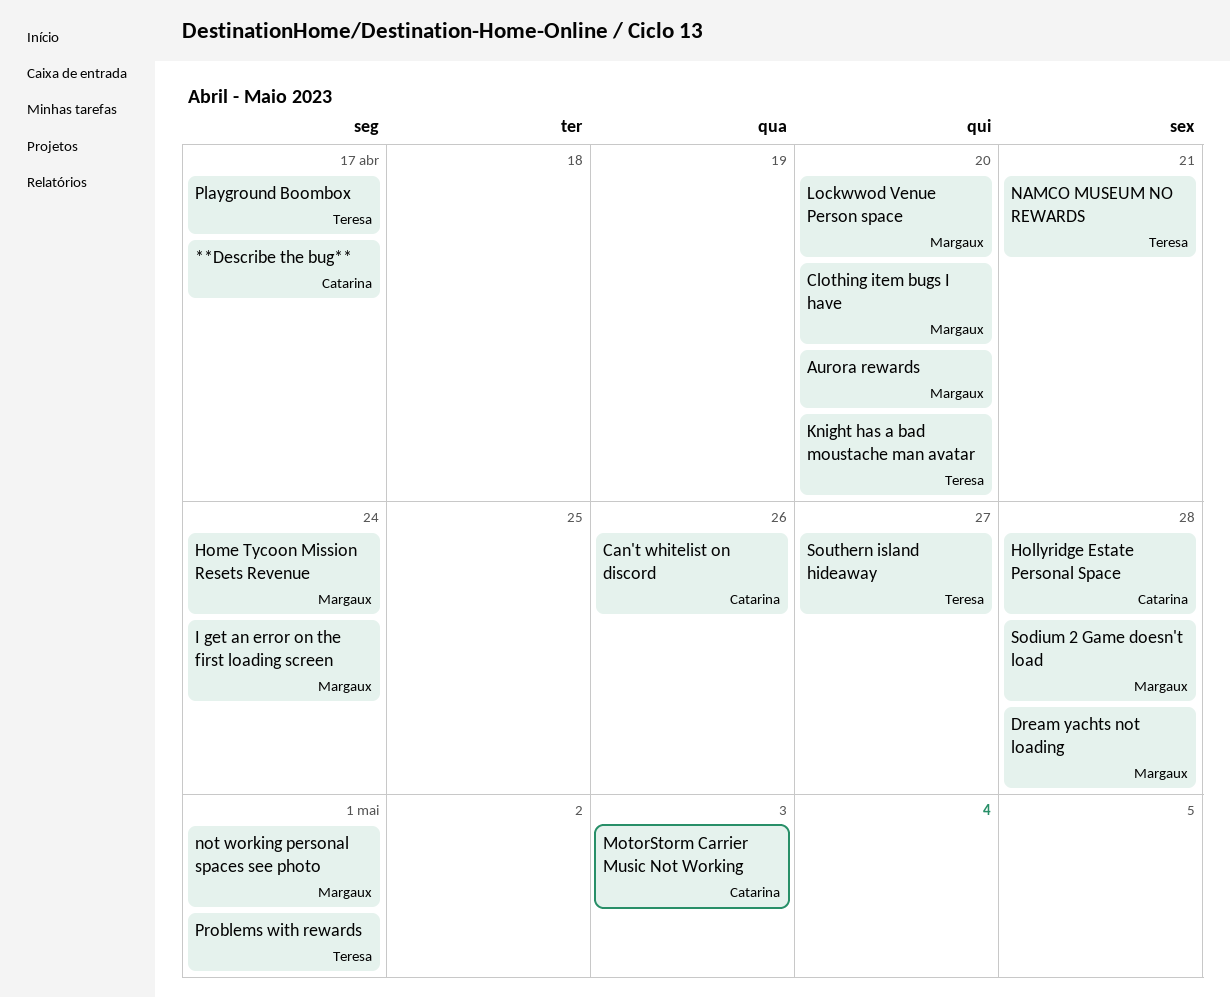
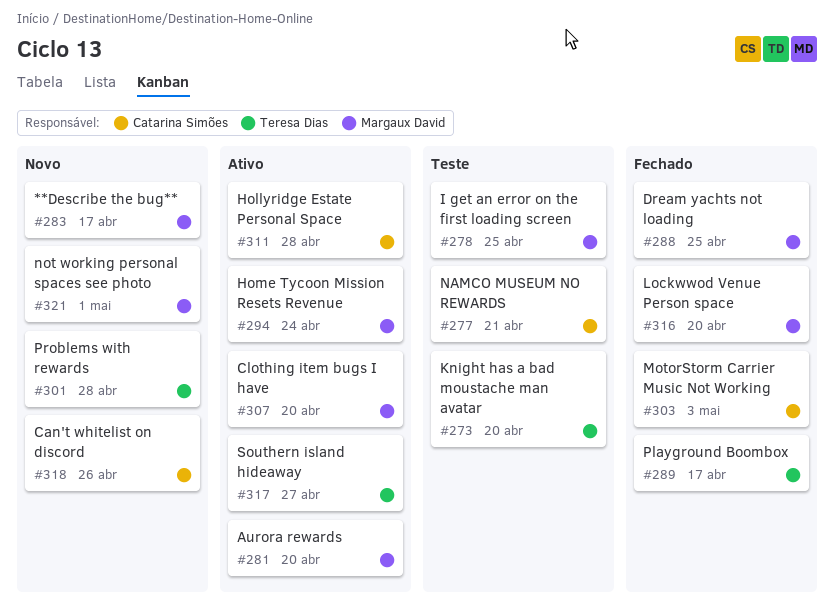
**Describe the bug**, owner: Catarina Simões -> Margaux David
Dream yachts not loading, due: Apr 28 -> Apr 25
I get an error on the first loading screen, due: Apr 24 -> Apr 25
NAMCO MUSEUM NO REWARDS, owner: Teresa Dias -> Catarina Simões
Problems with rewards, due: May 1 -> Apr 28
Sodium 2 Game doesn't load: present -> none

